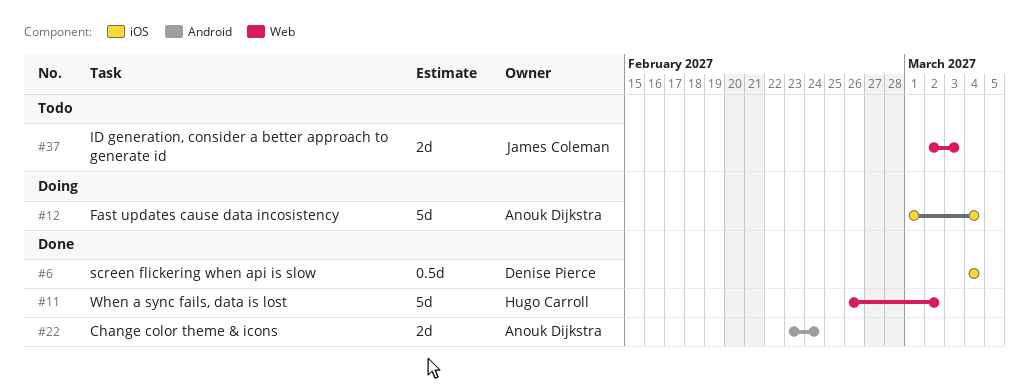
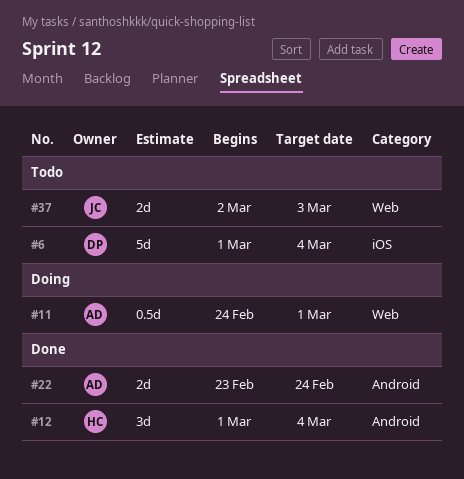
#6, status: Done -> Todo
#6, estimate: 0.5d -> 5d
#6, start: Mar 4 -> Mar 1
#11, status: Done -> Doing
#11, owner: Hugo Carroll -> Anouk Dijkstra
#11, estimate: 5d -> 0.5d
#11, start: Feb 26 -> Feb 24
#11, due: Mar 2 -> Mar 1
#12, status: Doing -> Done
#12, owner: Anouk Dijkstra -> Hugo Carroll
#12, label: iOS -> Android
#12, estimate: 5d -> 3d

